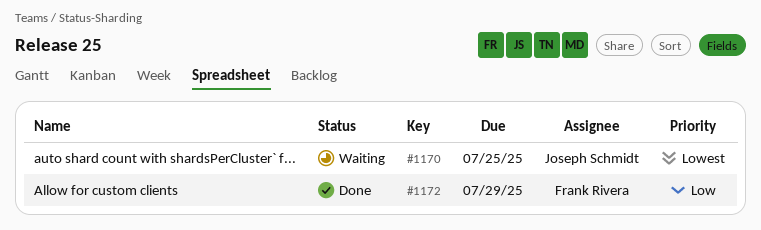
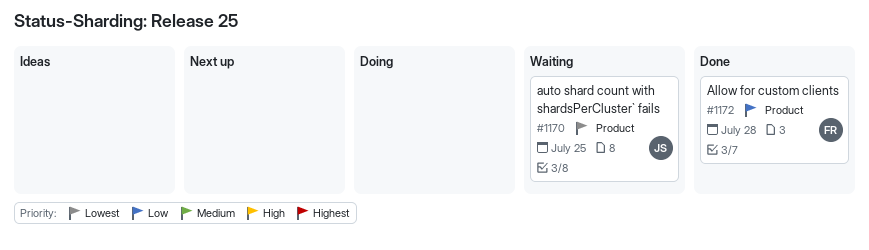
#1172, due: Jul 29 -> Jul 28

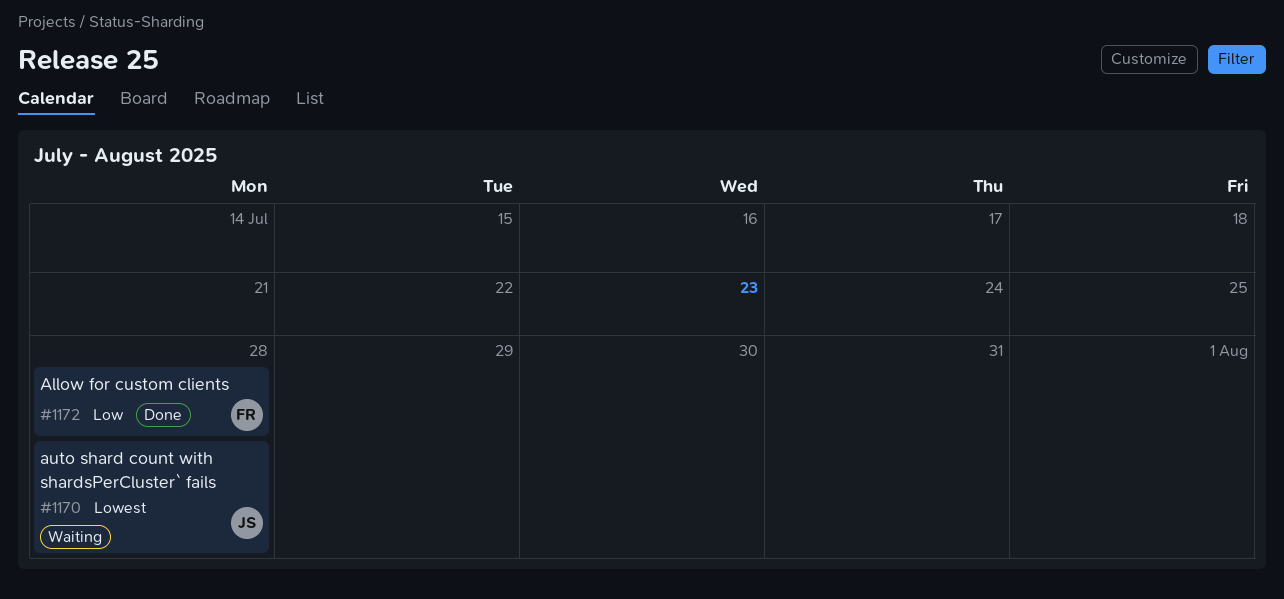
#1170, due: Jul 25 -> Jul 28

